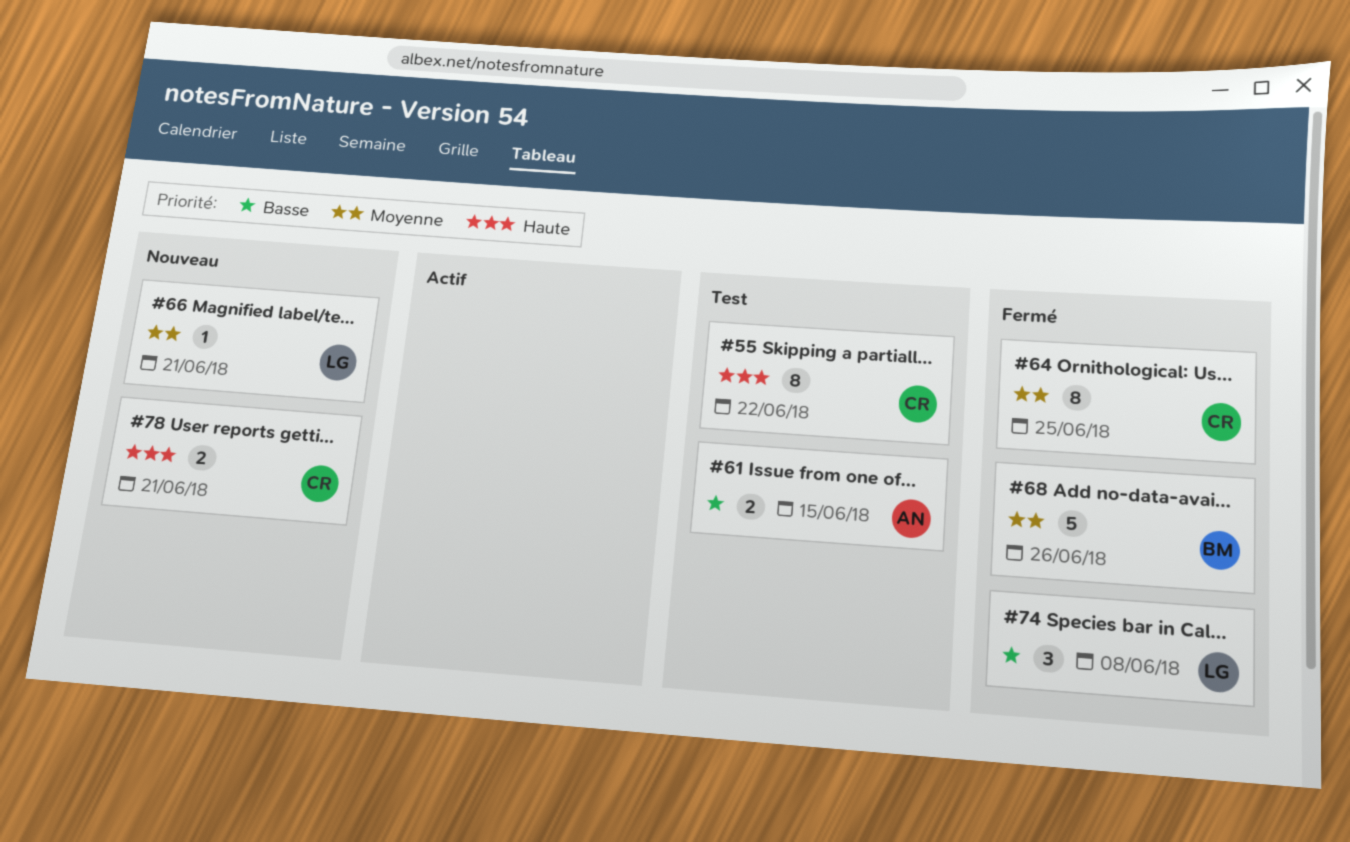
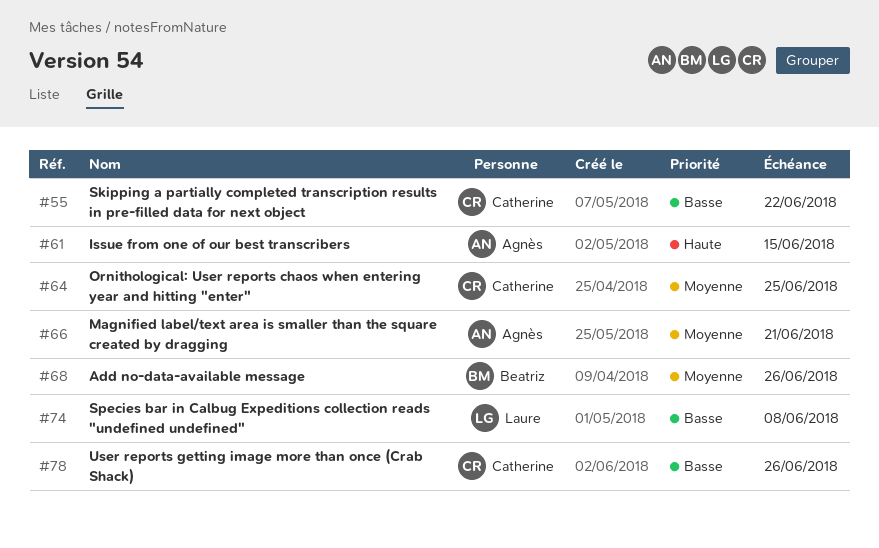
#55, priority: Haute -> Basse
#61, priority: Basse -> Haute
#66, owner: Laure -> Agnès
#78, priority: Haute -> Basse
#78, due: Jun 21 -> Jun 26

